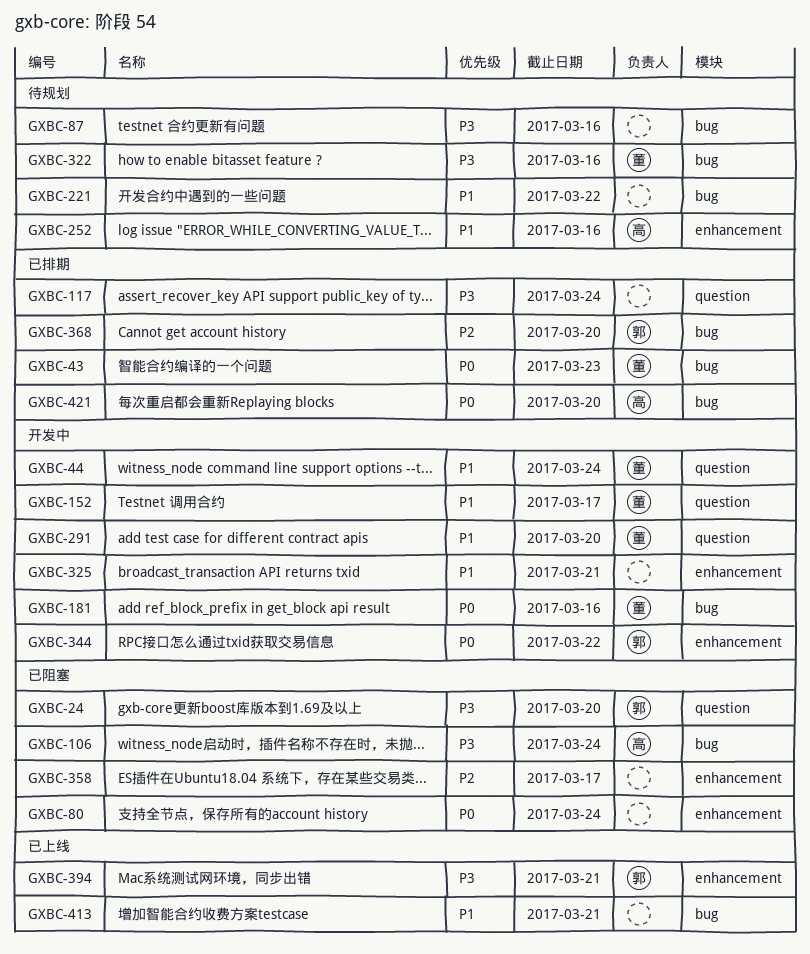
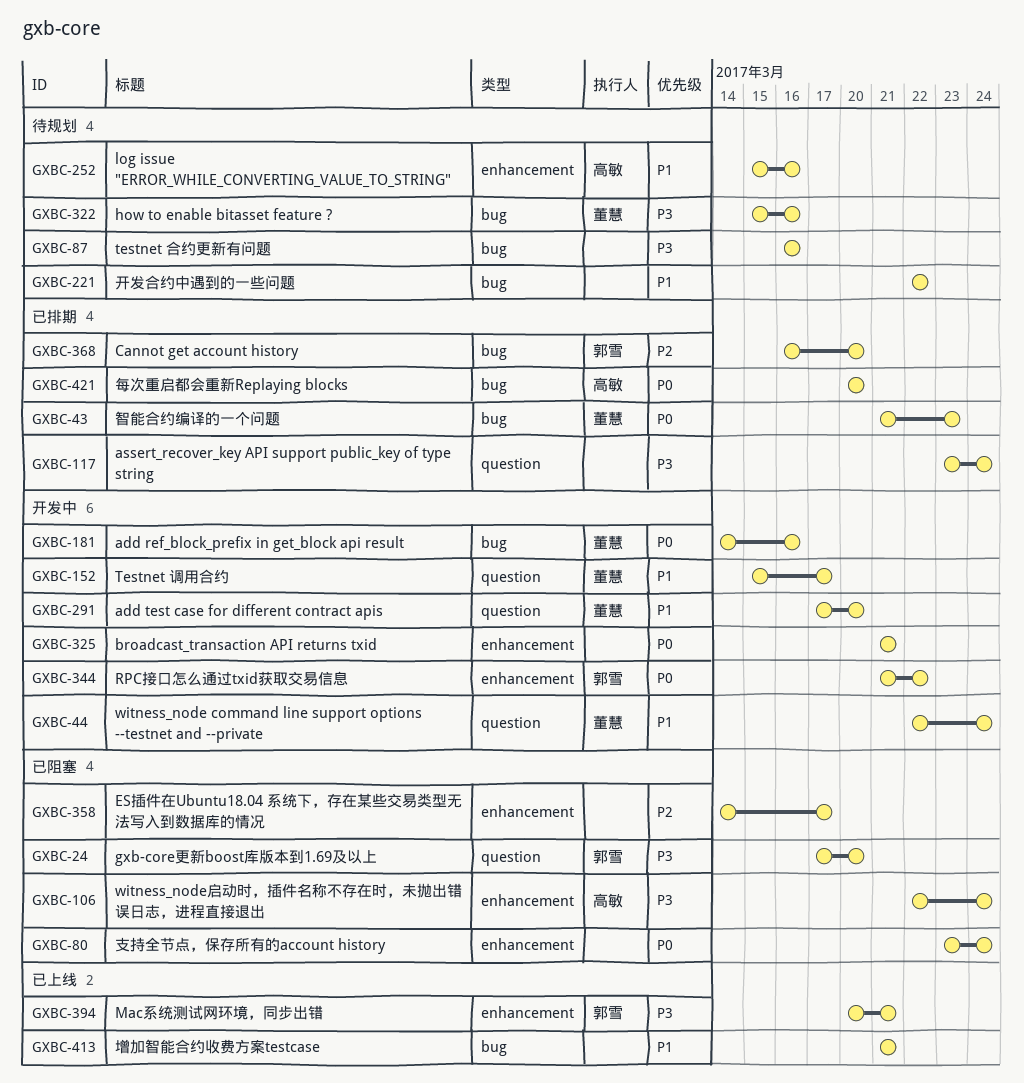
GXBC-106, label: bug -> enhancement
GXBC-325, priority: P1 -> P0

